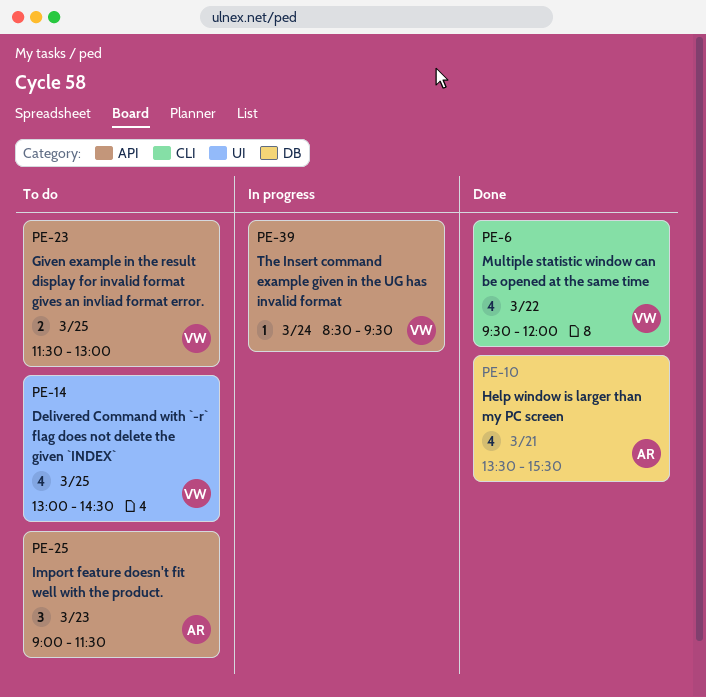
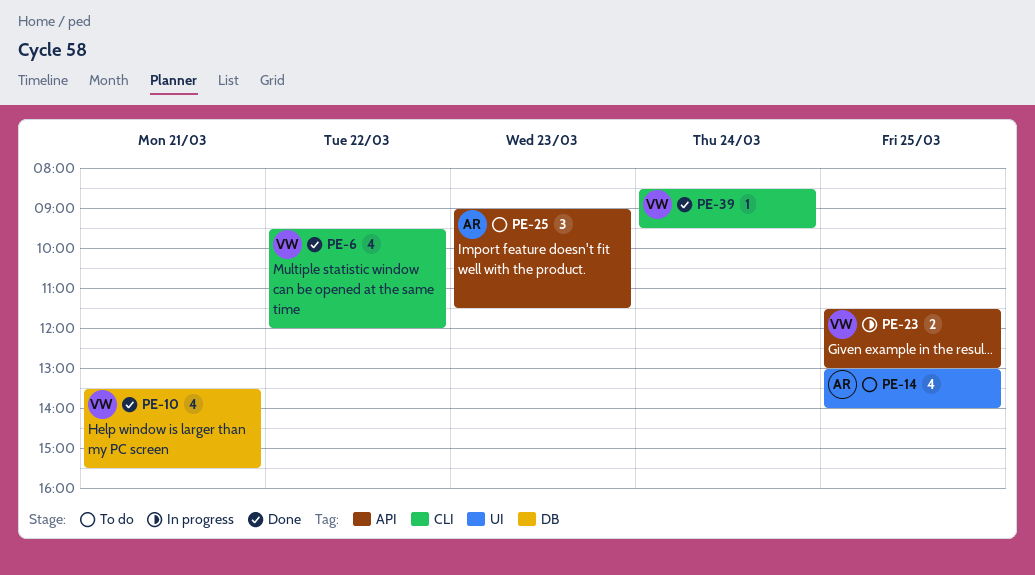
PE-10, owner: AR -> VW
PE-14, owner: VW -> AR
PE-14, ends: 14:30 -> 14:00
PE-23, status: To do -> In progress
PE-39, status: In progress -> Done
PE-39, label: API -> CLI

